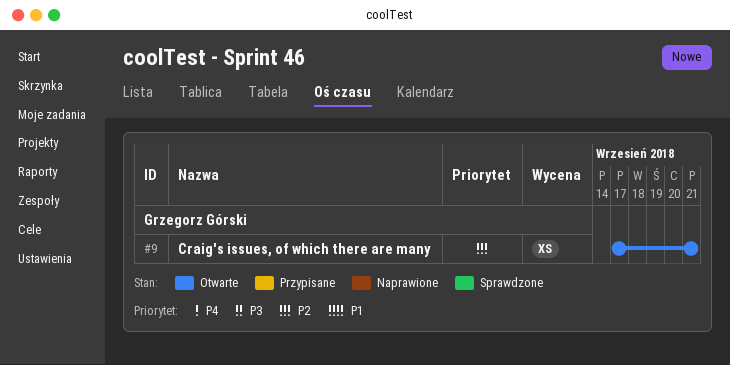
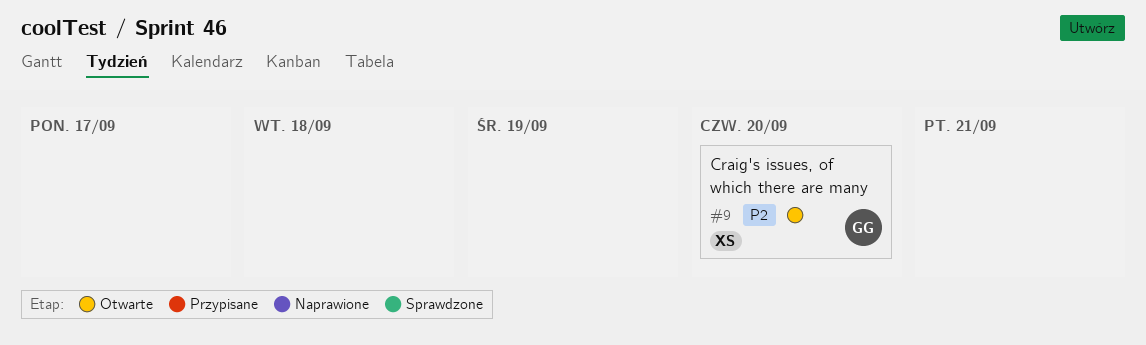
#9, due: Sep 21 -> Sep 20

